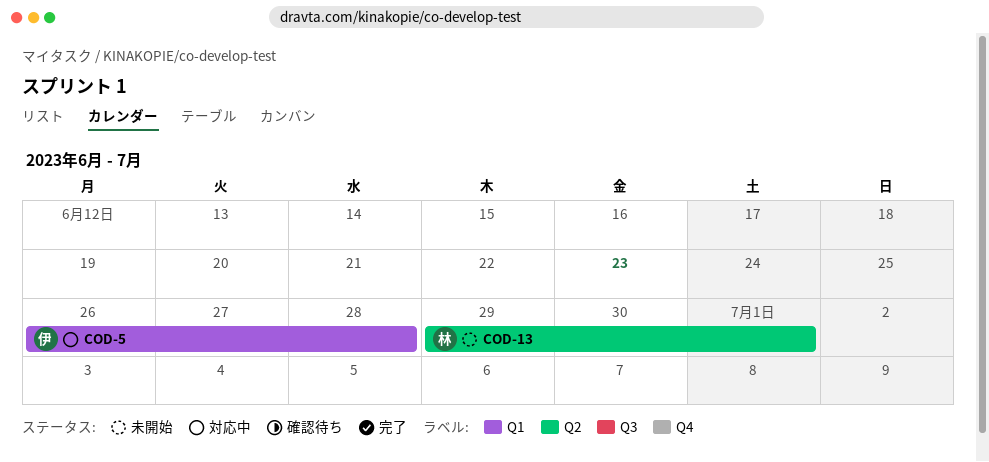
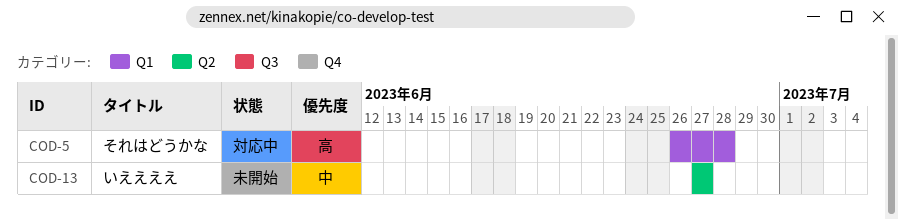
COD-13, start: Jun 29 -> Jun 27
COD-13, due: Jul 1 -> Jun 27

